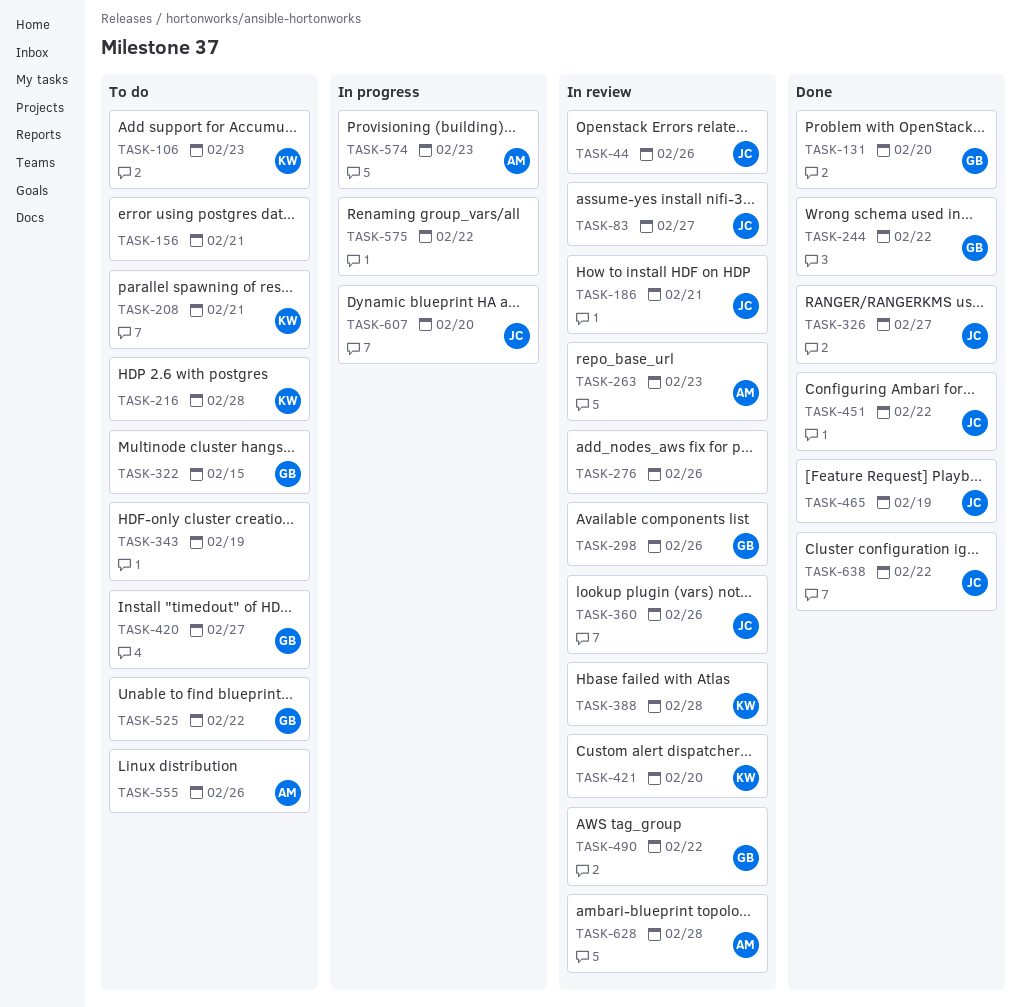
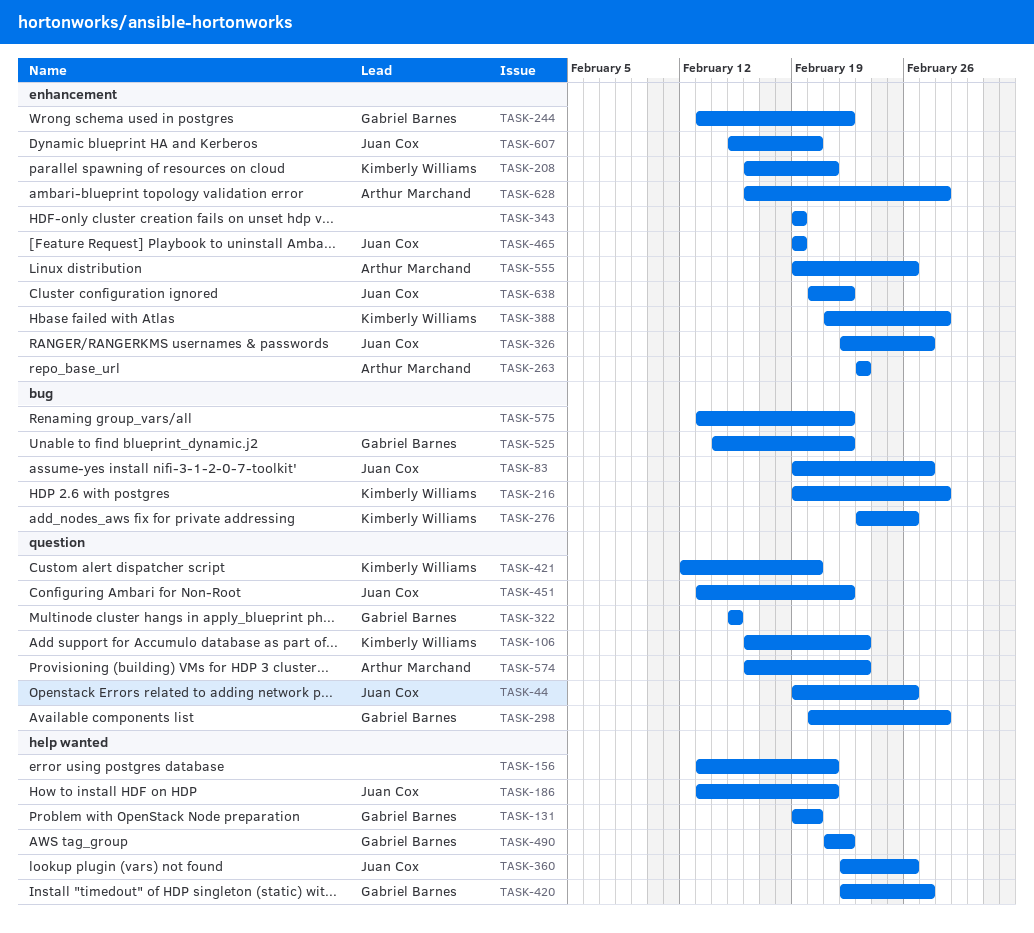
TASK-276, owner: none -> Kimberly Williams
TASK-298, due: Feb 26 -> Feb 28

